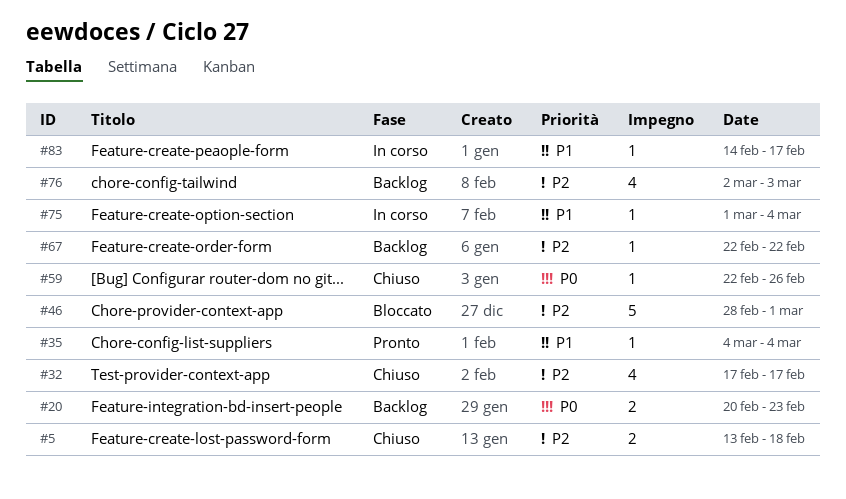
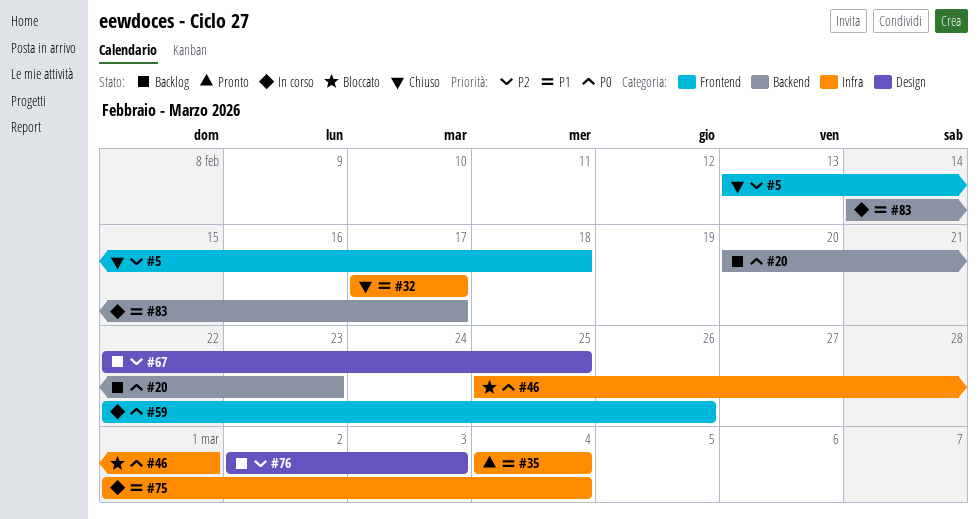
#32, priority: P2 -> P1
#46, priority: P2 -> P0
#46, start: Feb 28 -> Feb 25
#59, status: Chiuso -> In corso
#67, due: Feb 22 -> Feb 25

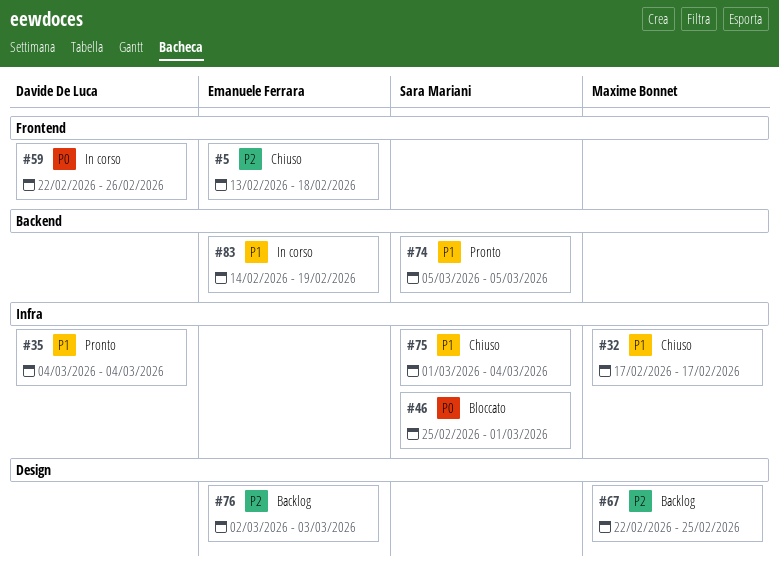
#20: present -> none
#74: none -> present
#75, status: In corso -> Chiuso
#83, due: Feb 17 -> Feb 19

